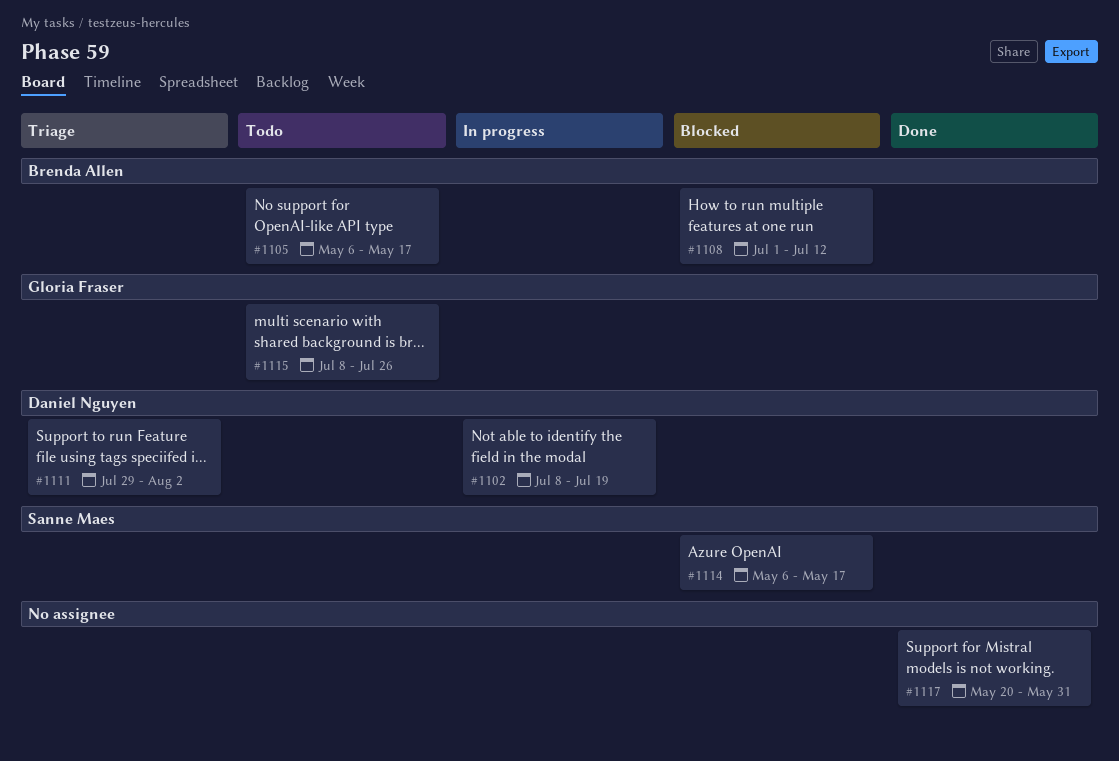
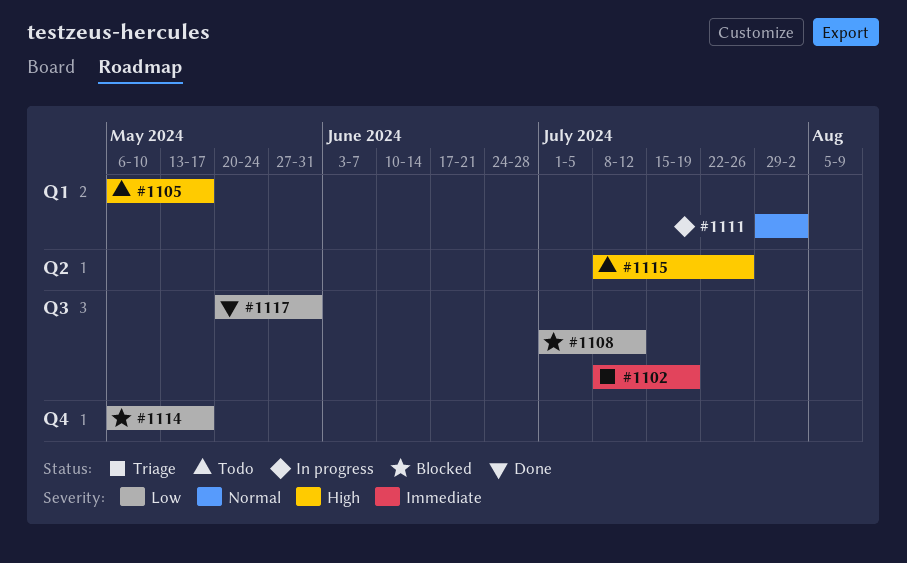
#1102, status: In progress -> Triage
#1111, status: Triage -> In progress

